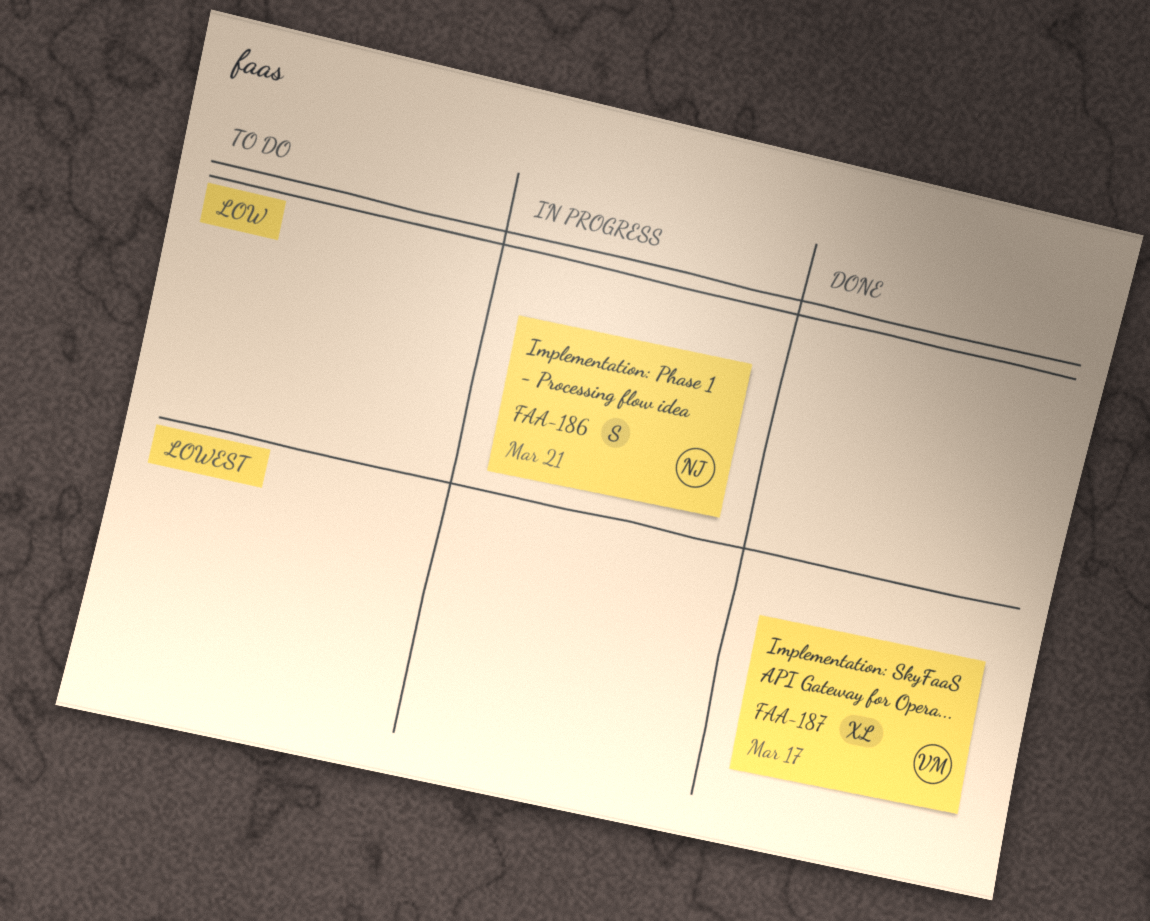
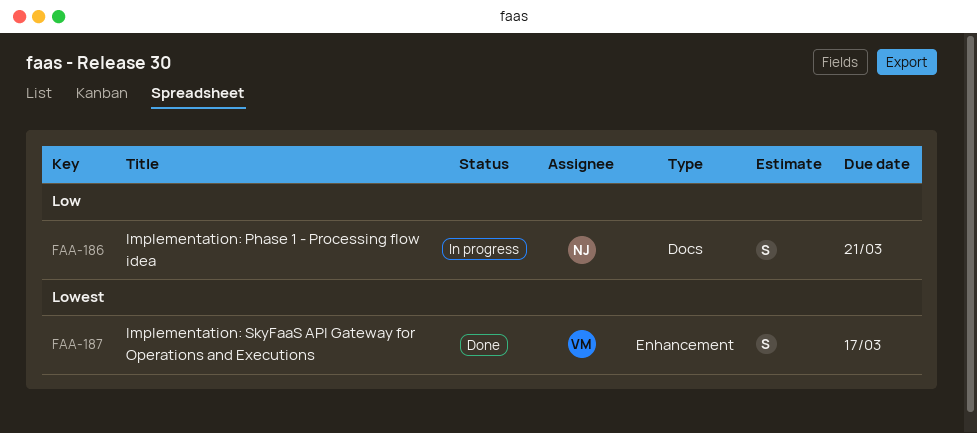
FAA-187, estimate: XL -> S

